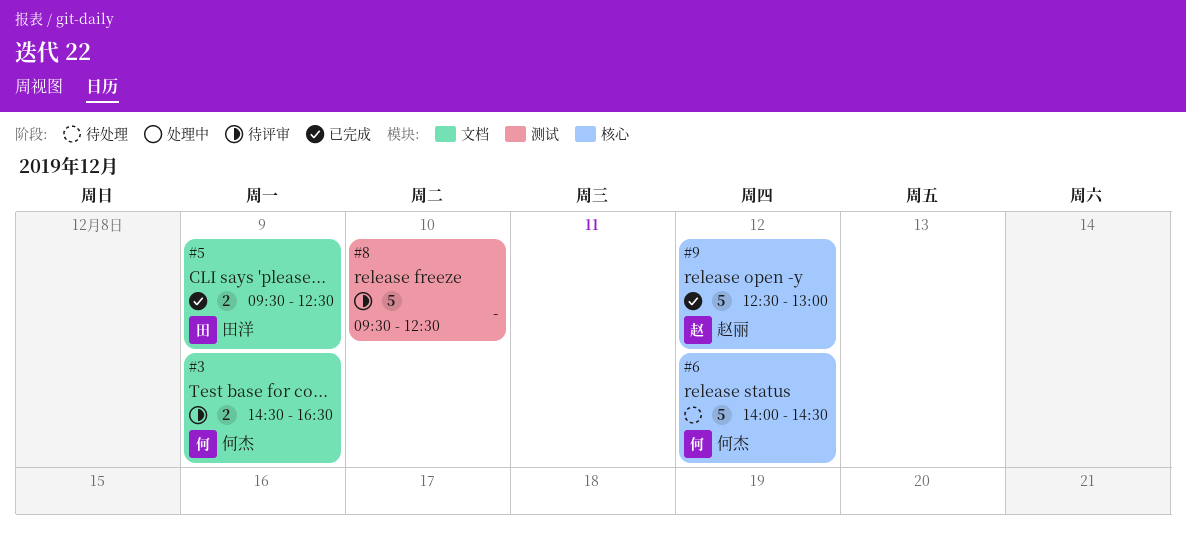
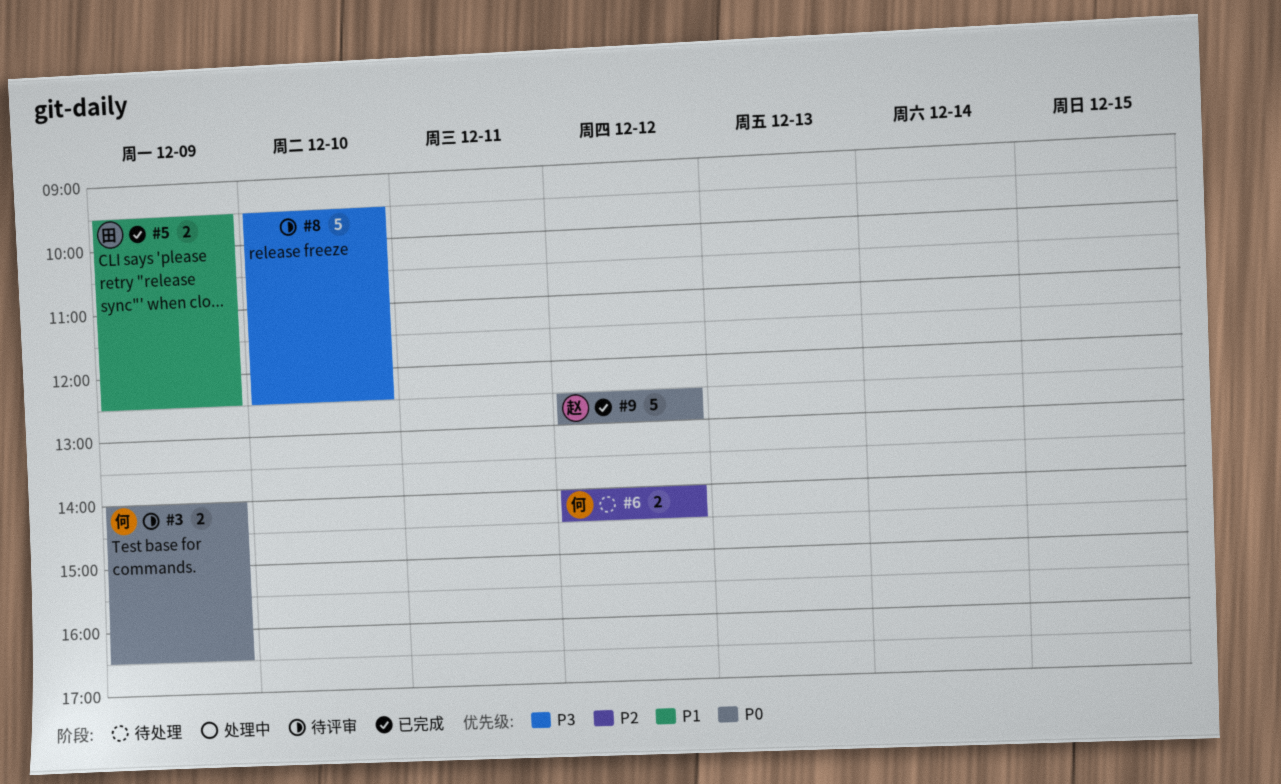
#3, begins: 14:30 -> 14:00
#6, estimate: 5 -> 2

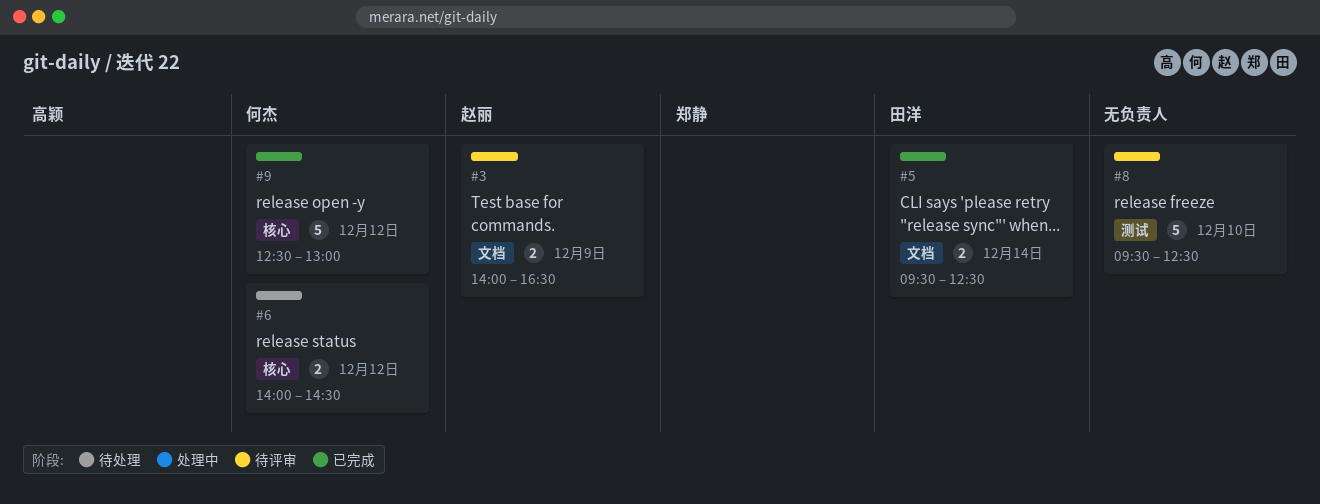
#3, owner: 何杰 -> 赵丽
#5, day: Dec 9 -> Dec 14
#9, owner: 赵丽 -> 何杰

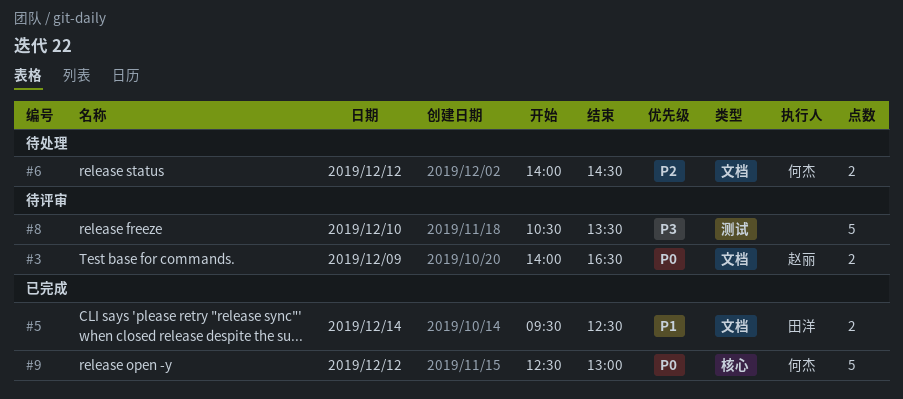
#6, label: 核心 -> 文档
#8, begins: 09:30 -> 10:30
#8, ends: 12:30 -> 13:30

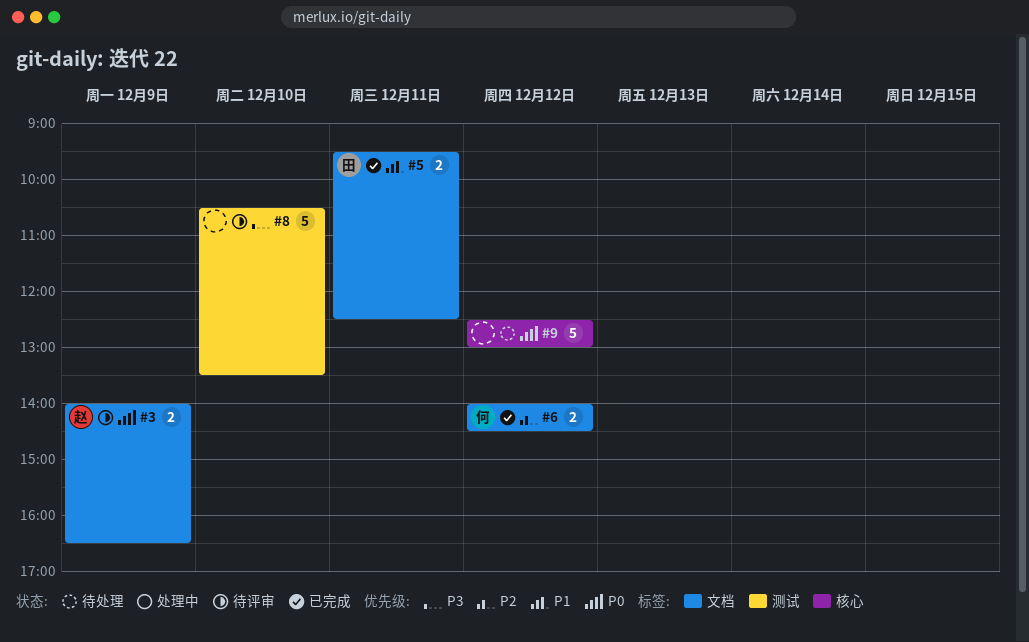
#5, day: Dec 14 -> Dec 11
#6, status: 待处理 -> 已完成
#9, status: 已完成 -> 待处理
#9, owner: 何杰 -> none

